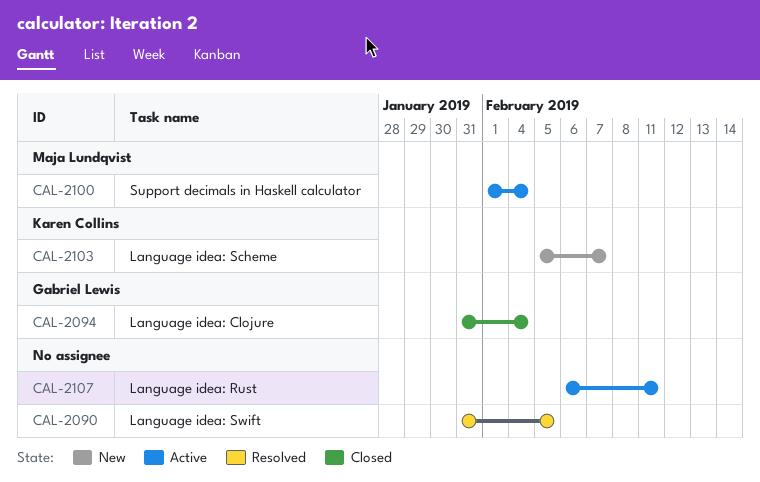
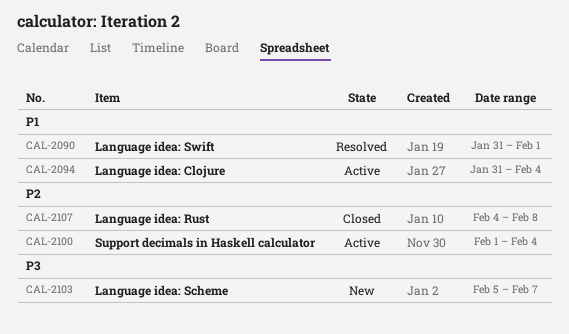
CAL-2090, due: Feb 5 -> Feb 1
CAL-2094, status: Closed -> Active
CAL-2107, status: Active -> Closed
CAL-2107, start: Feb 6 -> Feb 4
CAL-2107, due: Feb 11 -> Feb 8

